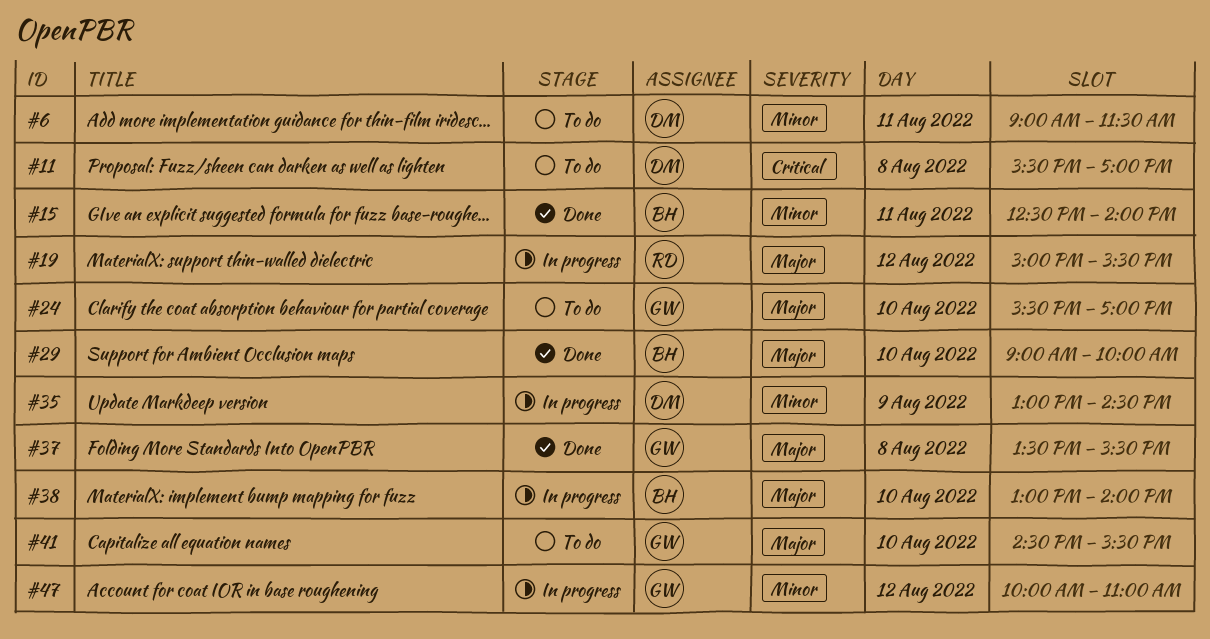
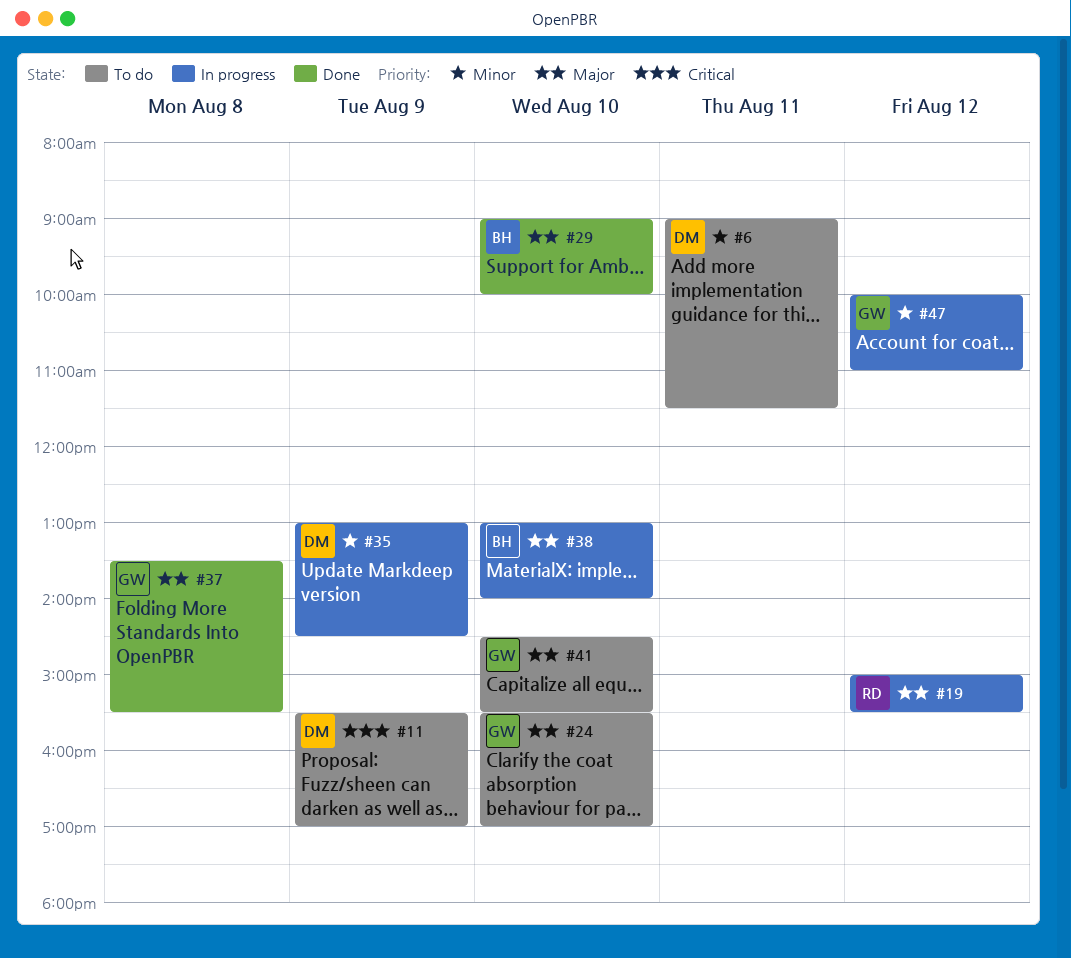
#11, day: Aug 8 -> Aug 9
#15: present -> none

